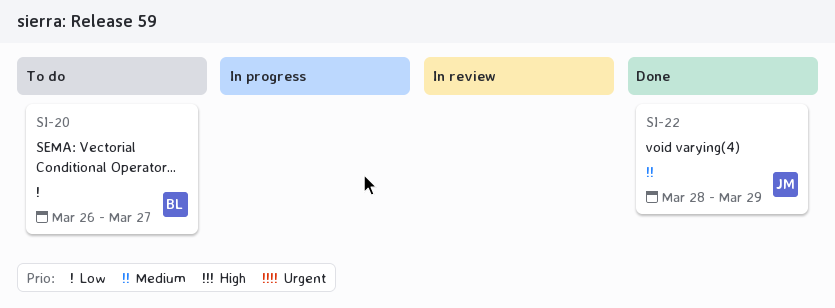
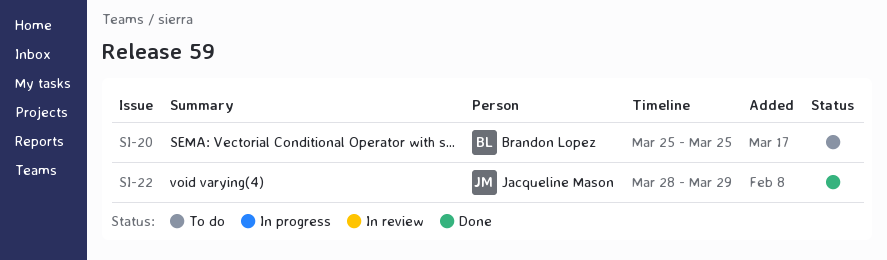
SI-20, start: Mar 26 -> Mar 25
SI-20, due: Mar 27 -> Mar 25

